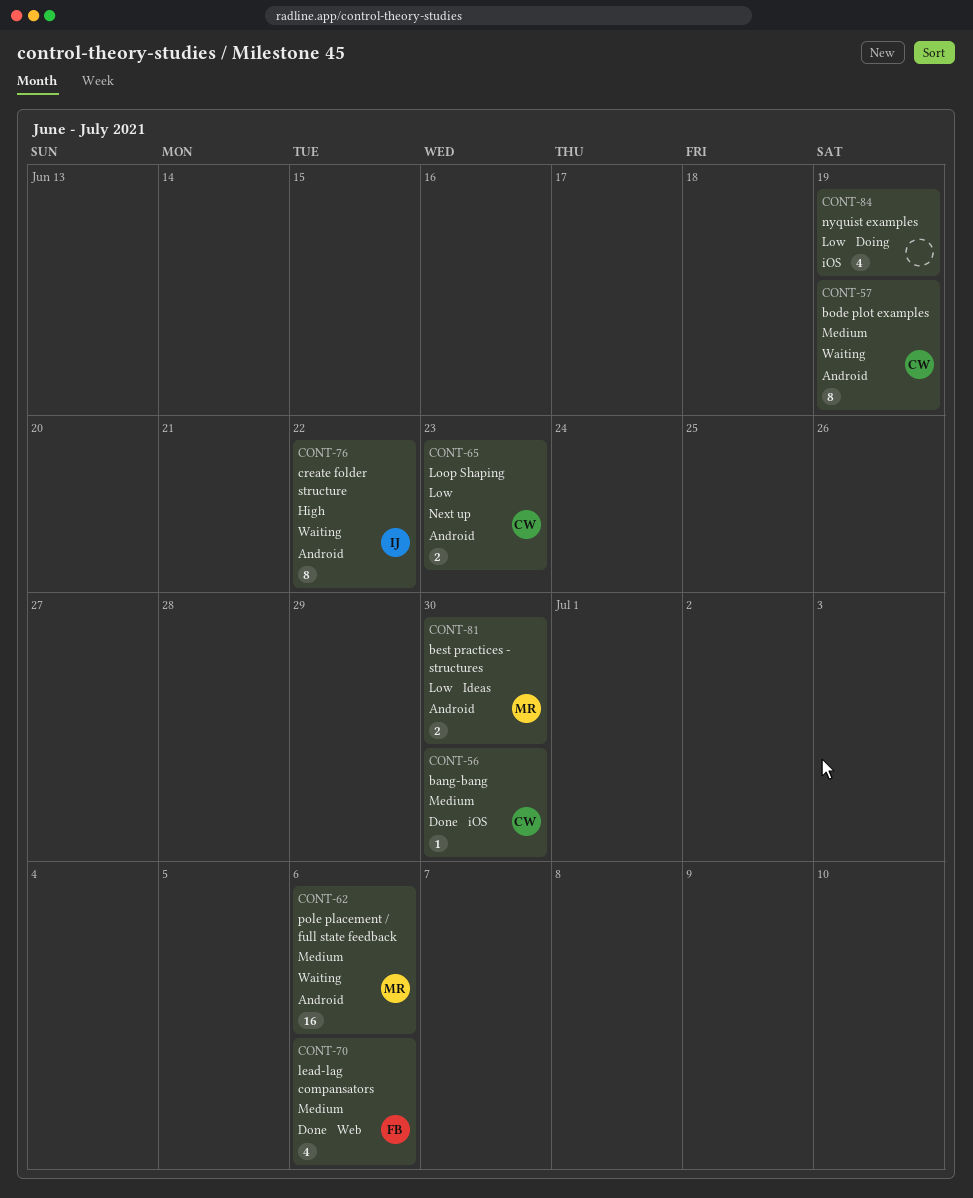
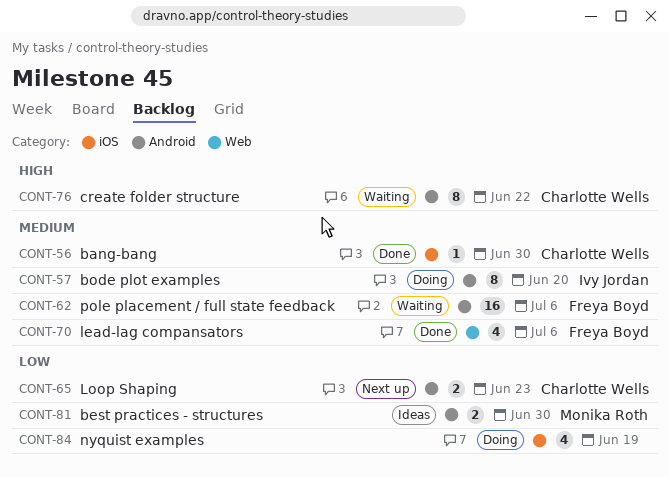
CONT-57, status: Waiting -> Doing
CONT-57, owner: Charlotte Wells -> Ivy Jordan
CONT-57, due: Jun 19 -> Jun 20
CONT-62, owner: Monika Roth -> Freya Boyd
CONT-76, owner: Ivy Jordan -> Charlotte Wells

